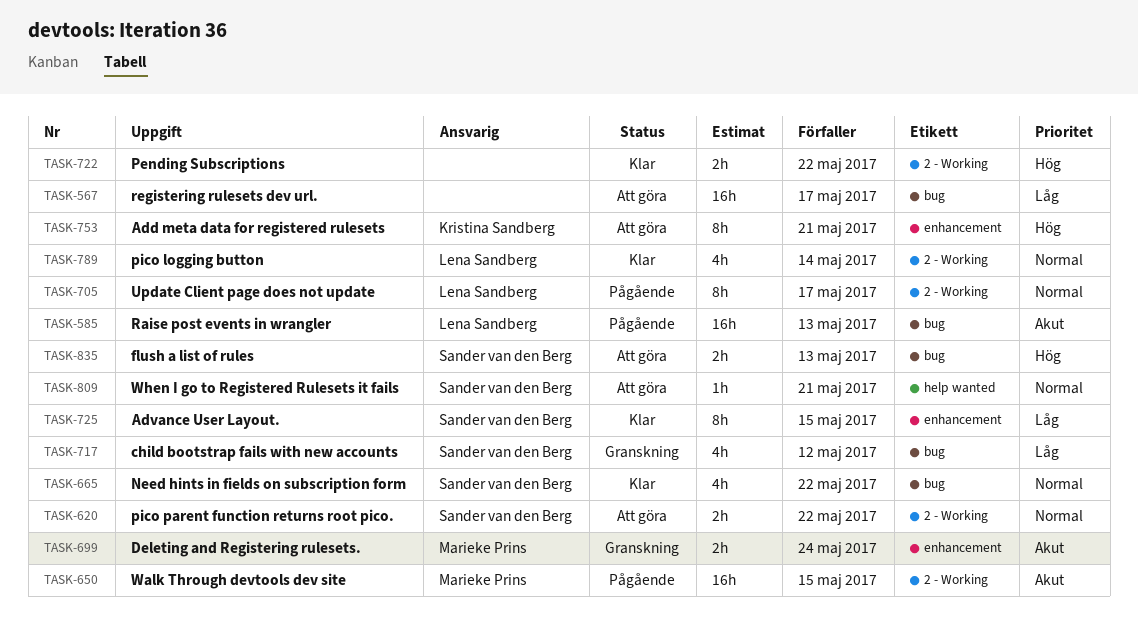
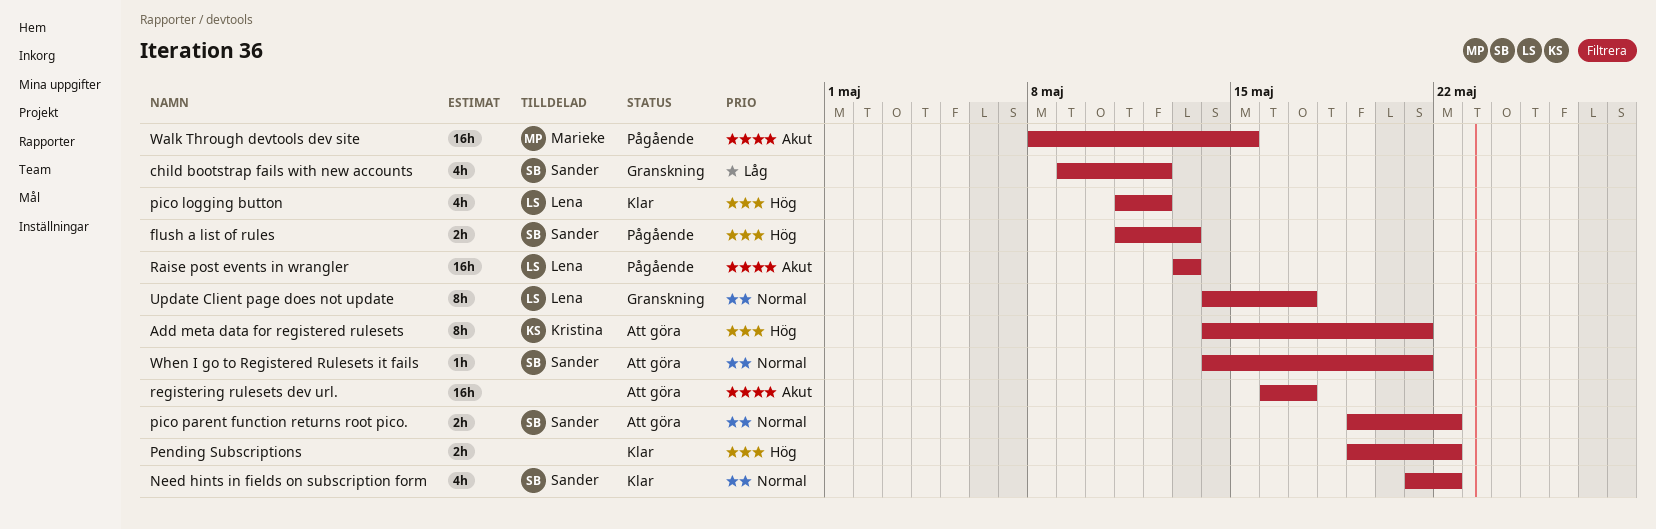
Advance User Layout.: present -> none
Deleting and Registering rulesets.: present -> none
flush a list of rules, status: Att göra -> Pågående
pico logging button, priority: Normal -> Hög
pico logging button, due: May 14 -> May 12
registering rulesets dev url., priority: Låg -> Akut
Update Client page does not update, status: Pågående -> Granskning

